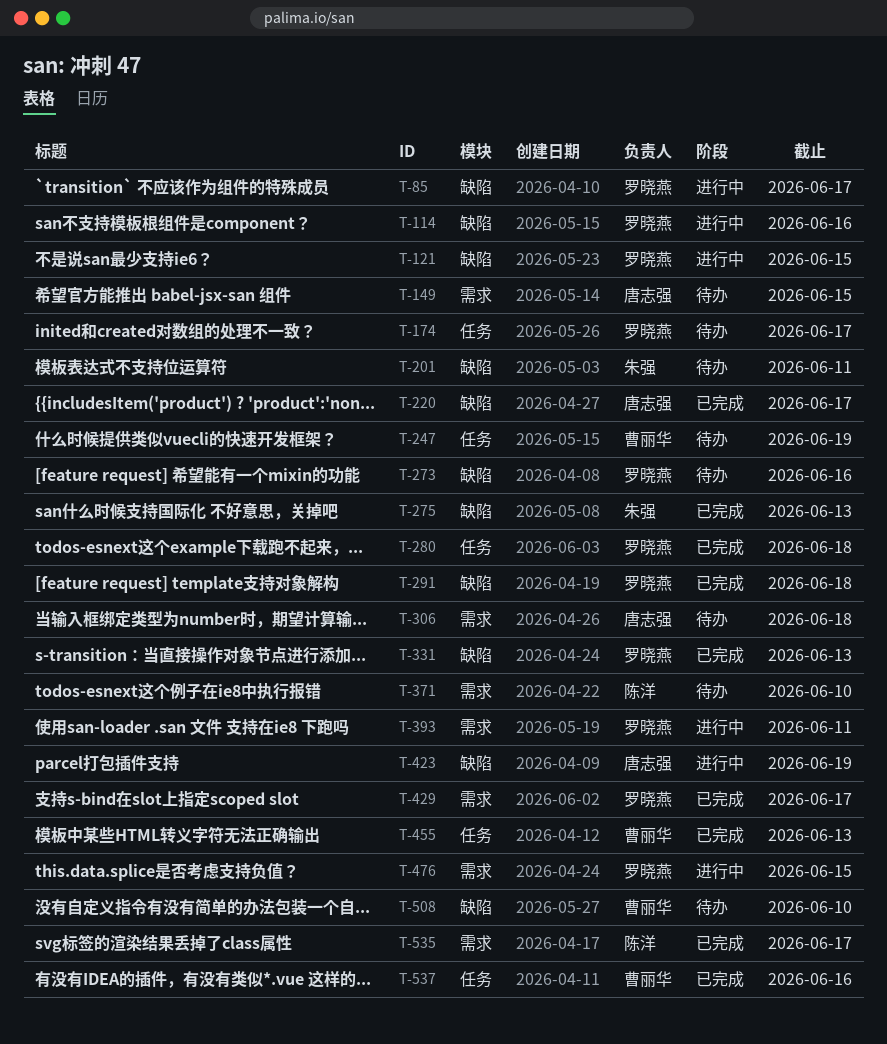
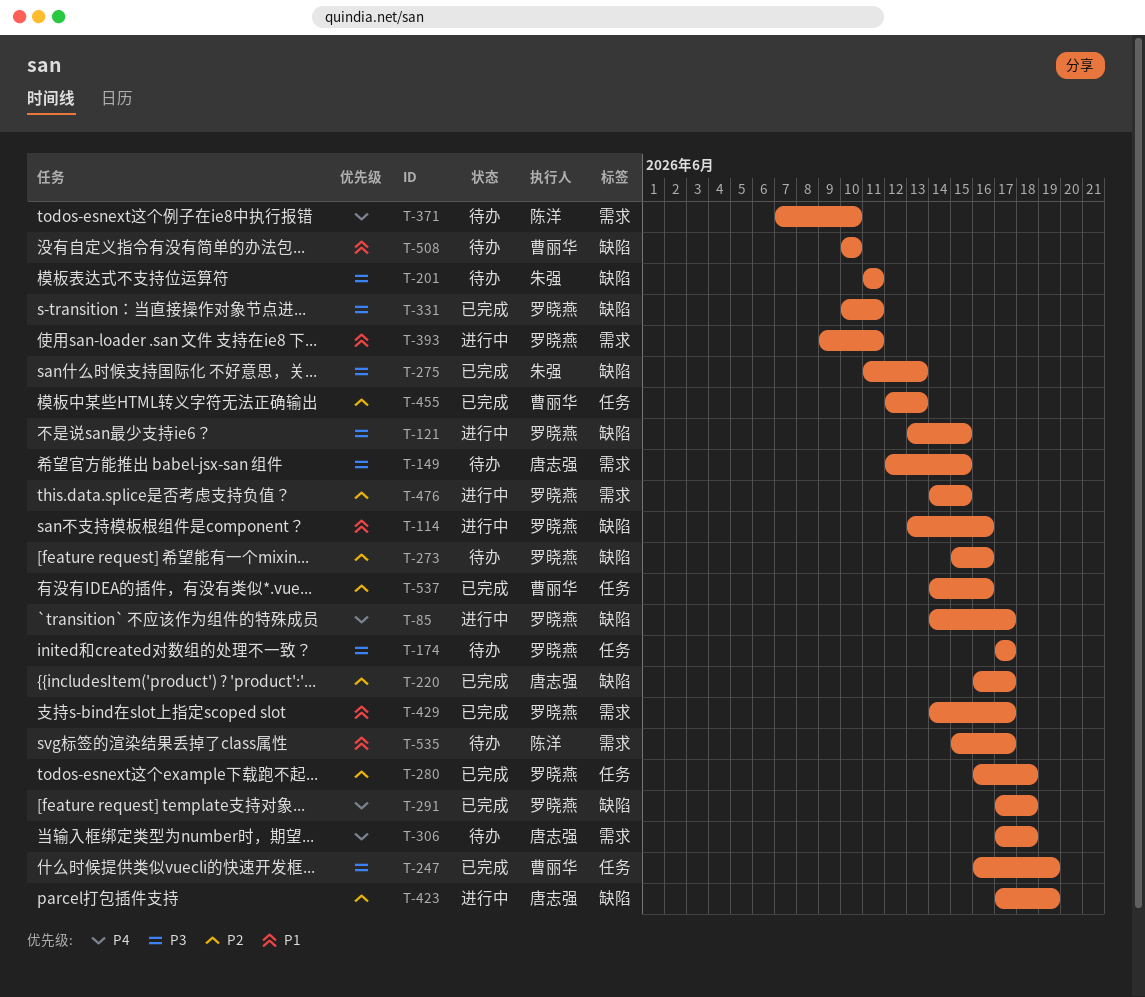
T-247, status: 待办 -> 已完成
T-331, due: Jun 13 -> Jun 11
T-535, status: 已完成 -> 待办

